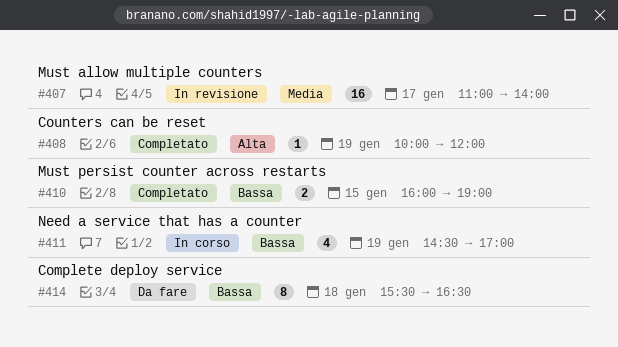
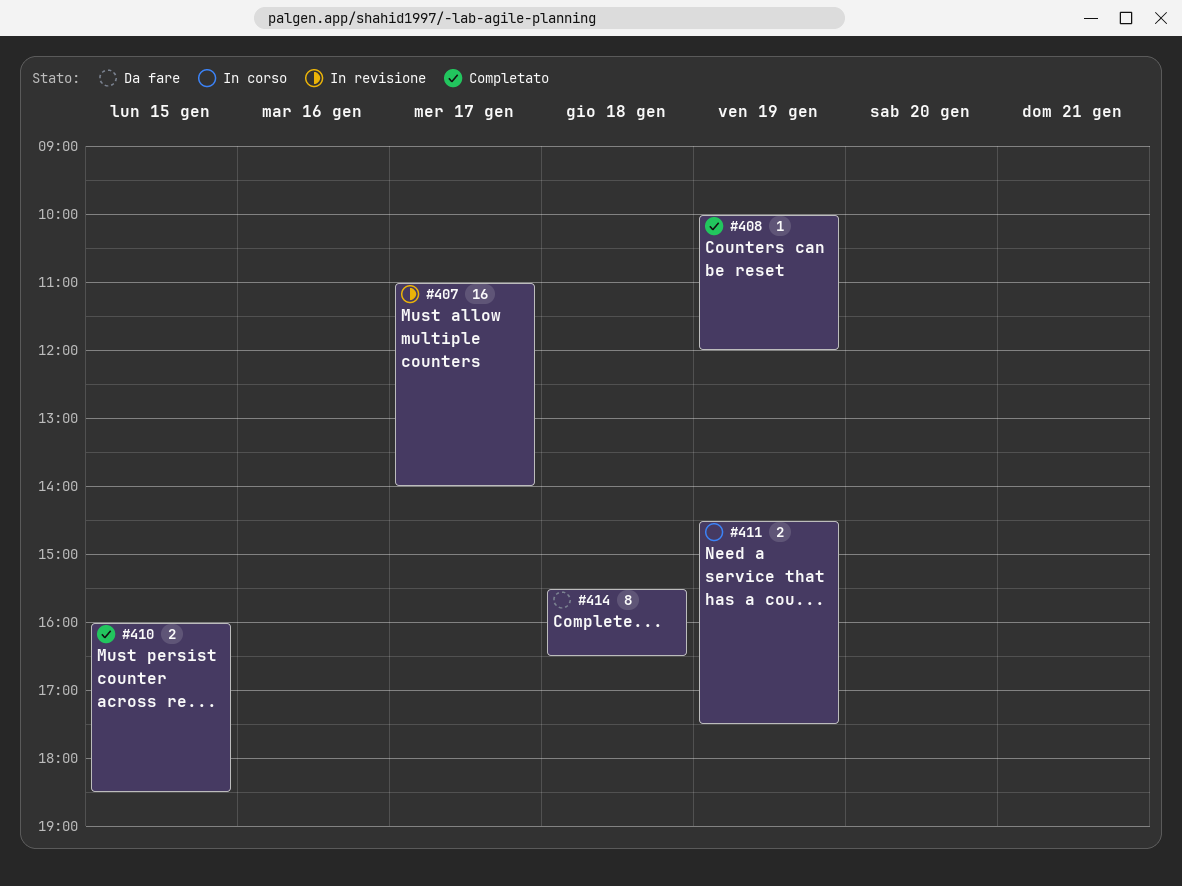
#410, ends: 19:00 -> 18:30
#411, estimate: 4 -> 2
#411, ends: 17:00 -> 17:30

